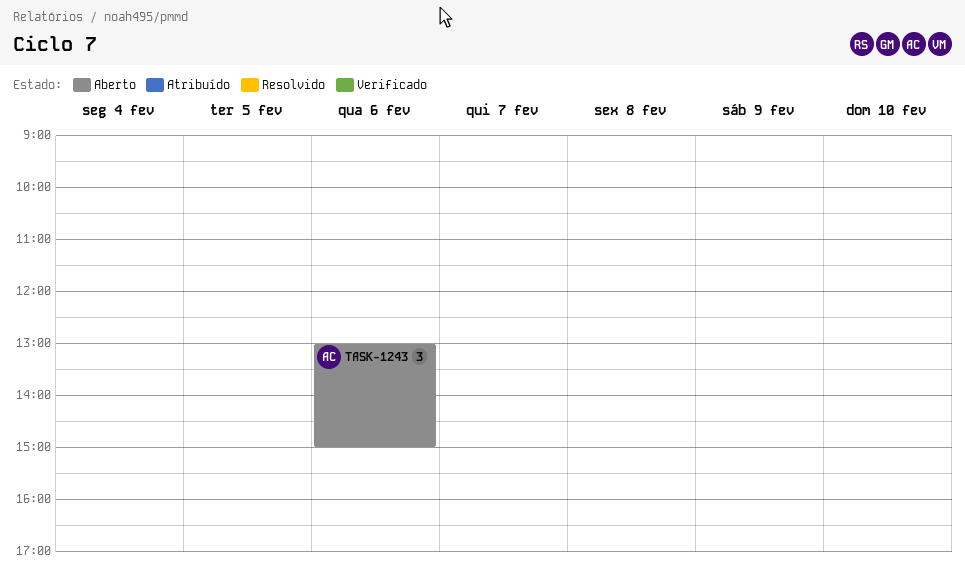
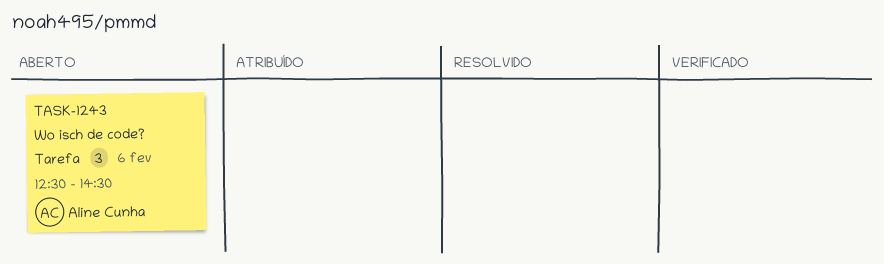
TASK-1243, begins: 13:00 -> 12:30
TASK-1243, ends: 15:00 -> 14:30

